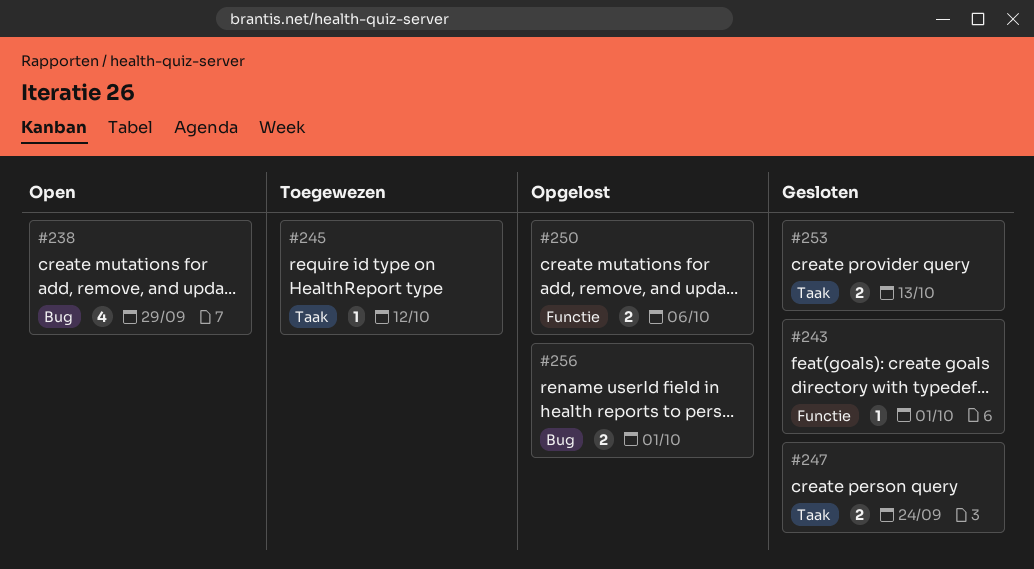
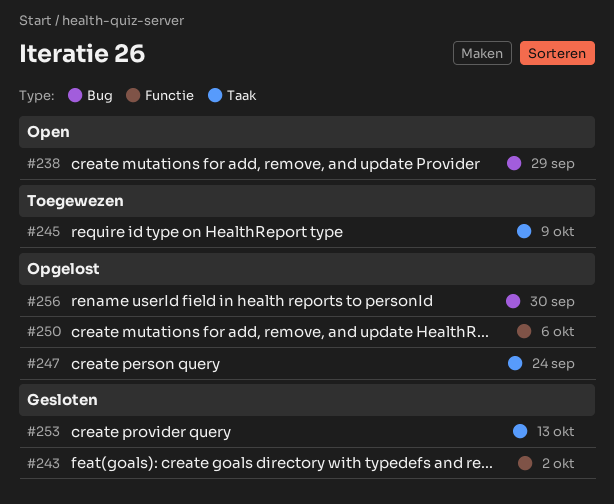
#243, due: Oct 1 -> Oct 2
#245, due: Oct 12 -> Oct 9
#247, status: Gesloten -> Opgelost
#256, due: Oct 1 -> Sep 30

